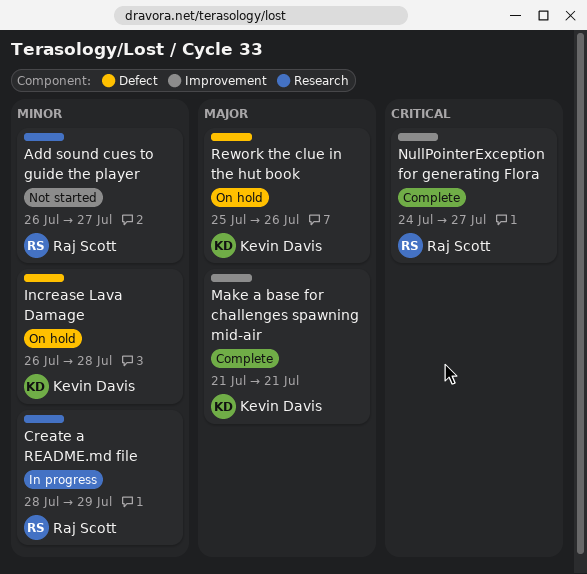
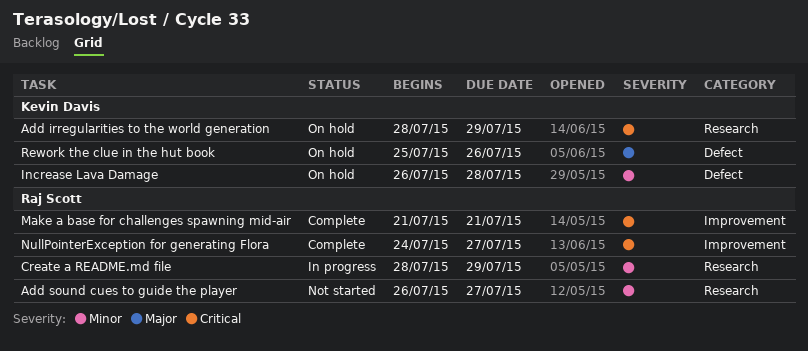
Add irregularities to the world generation: none -> present
Make a base for challenges spawning mid-air, owner: Kevin Davis -> Raj Scott
Make a base for challenges spawning mid-air, priority: Major -> Critical

